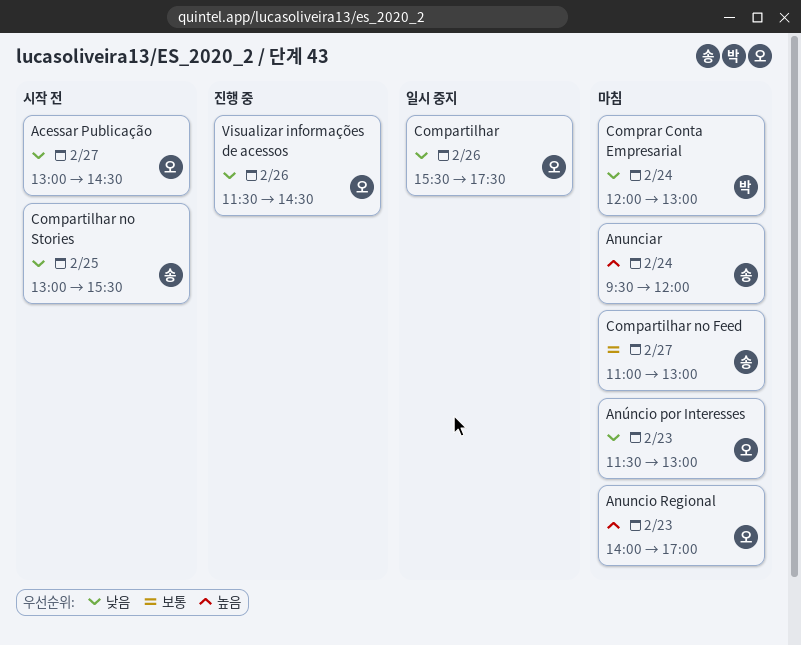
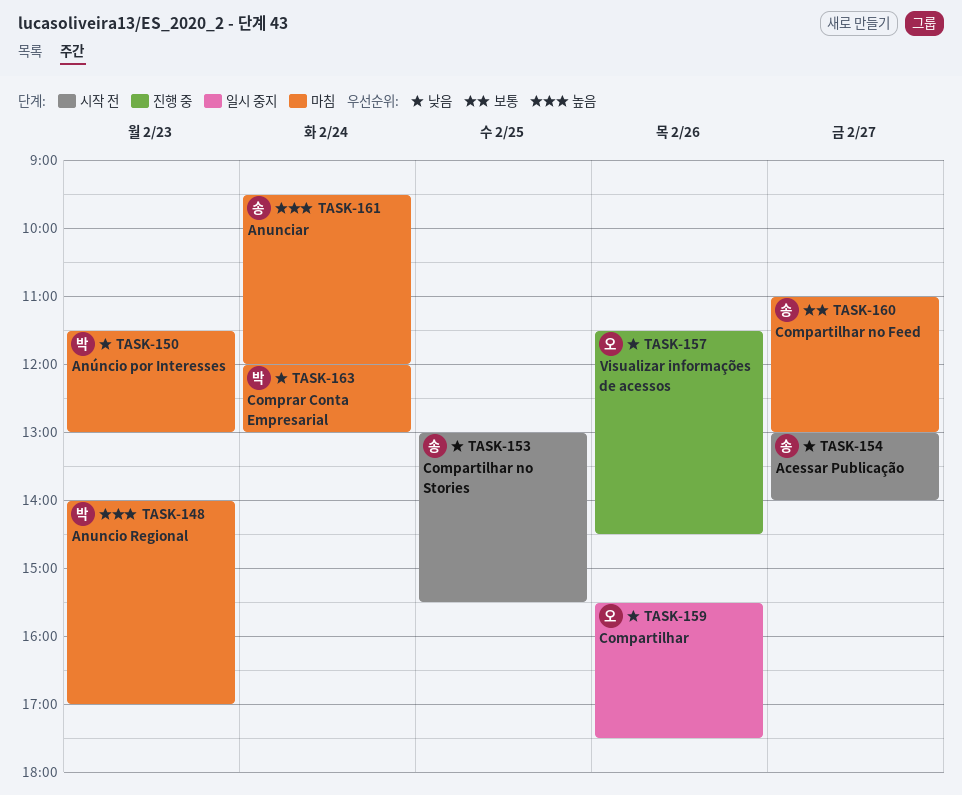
Acessar Publicação, owner: 오 -> 송
Acessar Publicação, ends: 14:30 -> 14:00
Anuncio Regional, owner: 오 -> 박
Anúncio por Interesses, owner: 오 -> 박

